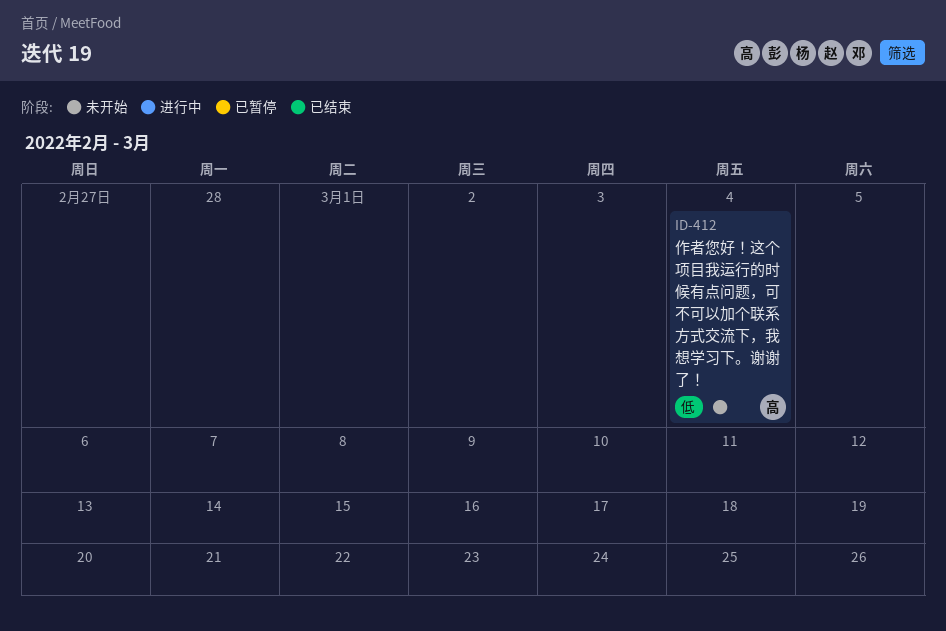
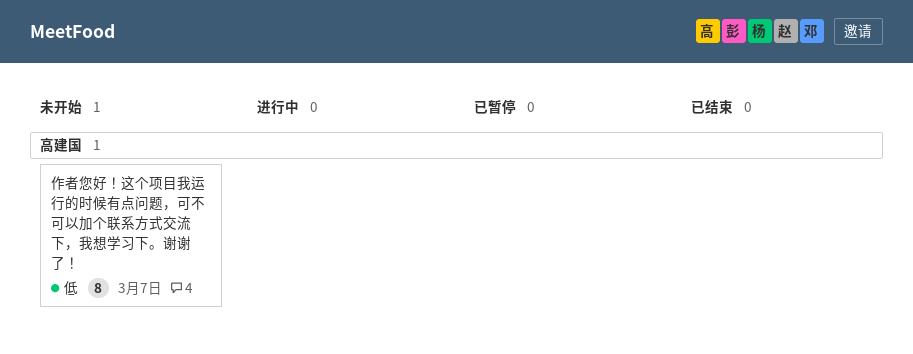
作者您好！这个项目我运行的时候有点问题，可不可以加个联系方式交流下，我想学习下。谢谢了！, due: Mar 4 -> Mar 7

